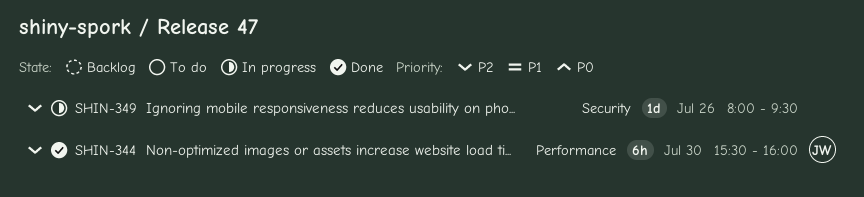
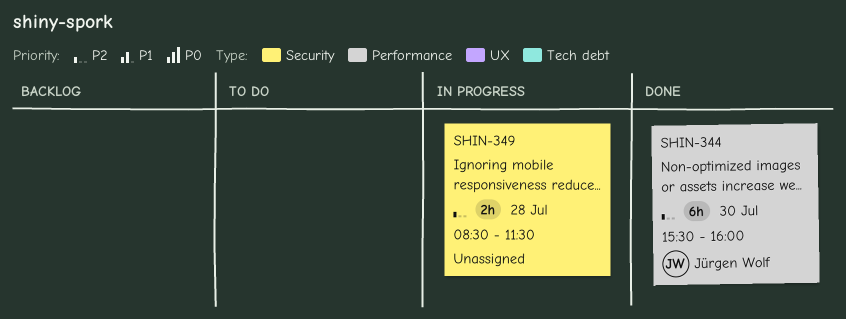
SHIN-349, estimate: 1d -> 2h
SHIN-349, day: Jul 26 -> Jul 28
SHIN-349, begins: 08:00 -> 08:30
SHIN-349, ends: 09:30 -> 11:30

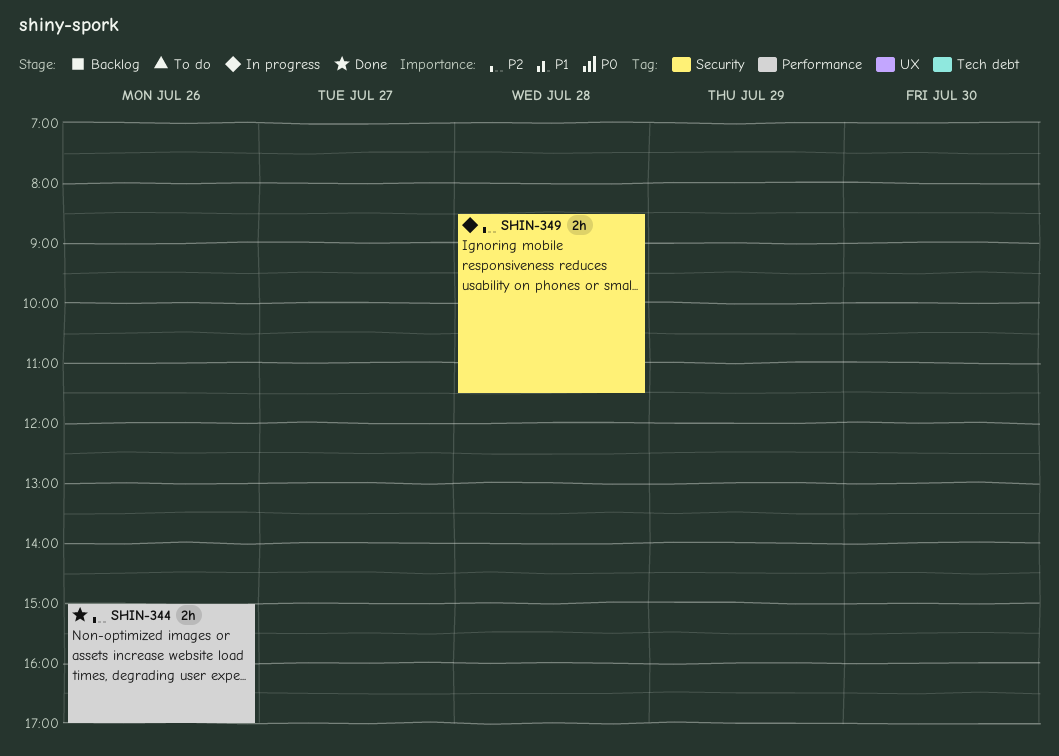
SHIN-344, estimate: 6h -> 2h
SHIN-344, day: Jul 30 -> Jul 26
SHIN-344, begins: 15:30 -> 15:00
SHIN-344, ends: 16:00 -> 17:00

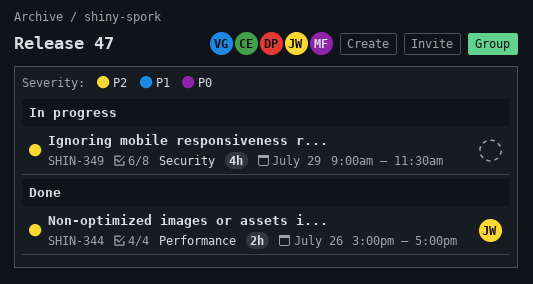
SHIN-349, estimate: 2h -> 4h
SHIN-349, day: Jul 28 -> Jul 29
SHIN-349, begins: 08:30 -> 09:00

